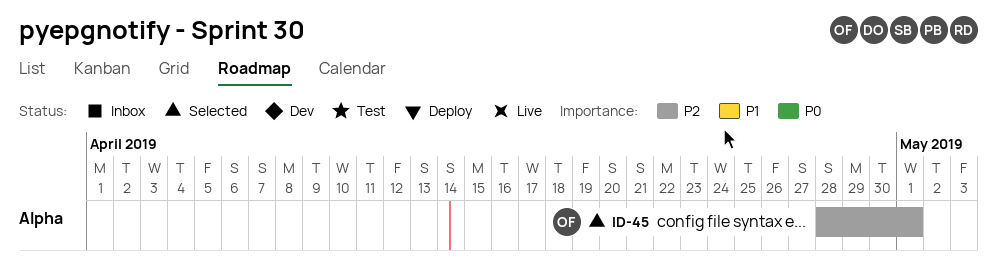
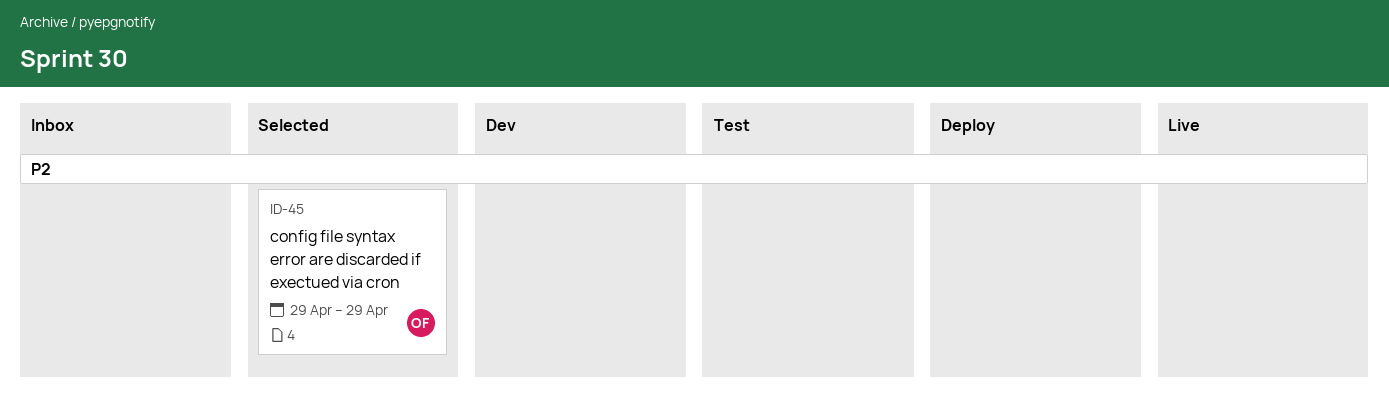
ID-45, start: Apr 28 -> Apr 29
ID-45, due: May 1 -> Apr 29

